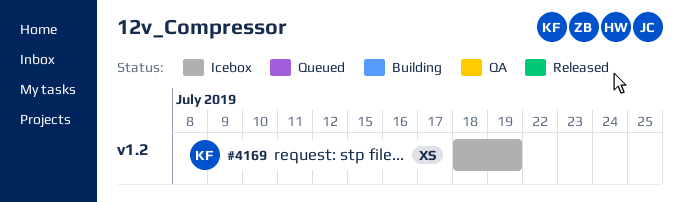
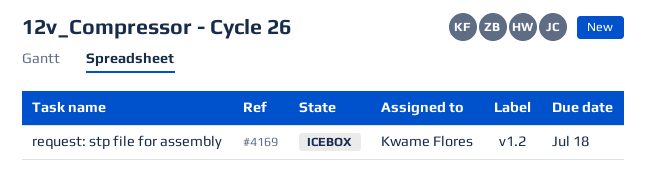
#4169, due: Jul 19 -> Jul 18

